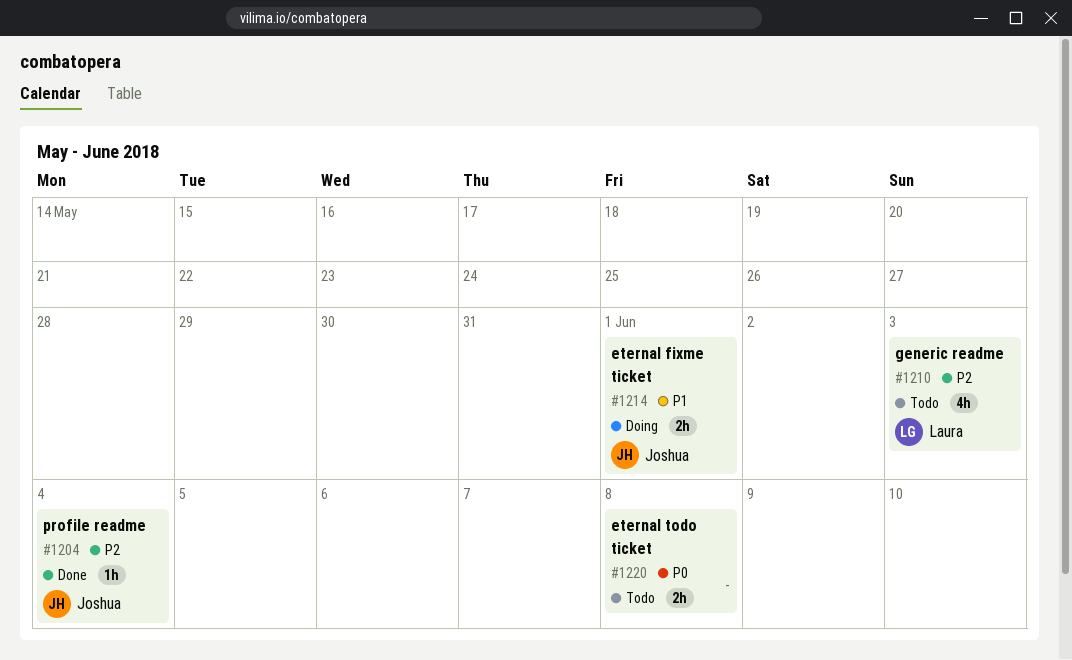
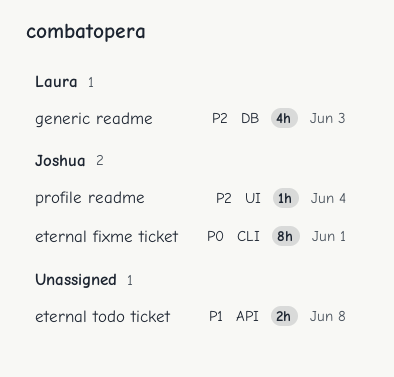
eternal fixme ticket, priority: P1 -> P0
eternal fixme ticket, estimate: 2h -> 8h
eternal todo ticket, priority: P0 -> P1

